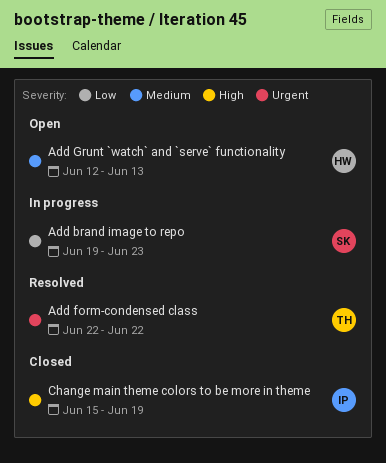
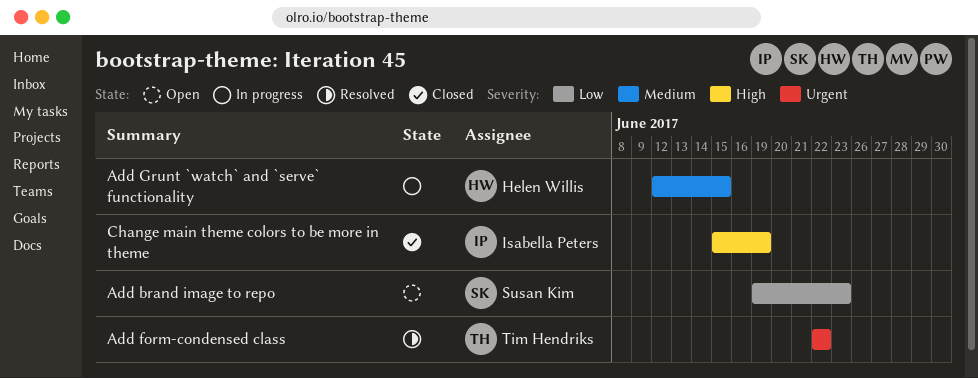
Add brand image to repo, status: In progress -> Open
Add Grunt `watch` and `serve` functionality, status: Open -> In progress
Add Grunt `watch` and `serve` functionality, due: Jun 13 -> Jun 15

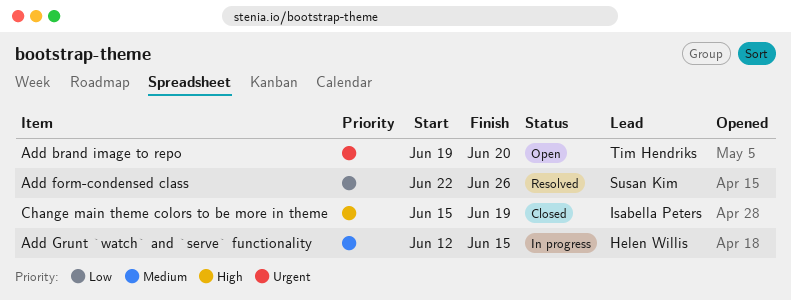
Add brand image to repo, owner: Susan Kim -> Tim Hendriks
Add brand image to repo, priority: Low -> Urgent
Add brand image to repo, due: Jun 23 -> Jun 20
Add form-condensed class, owner: Tim Hendriks -> Susan Kim
Add form-condensed class, priority: Urgent -> Low
Add form-condensed class, due: Jun 22 -> Jun 26

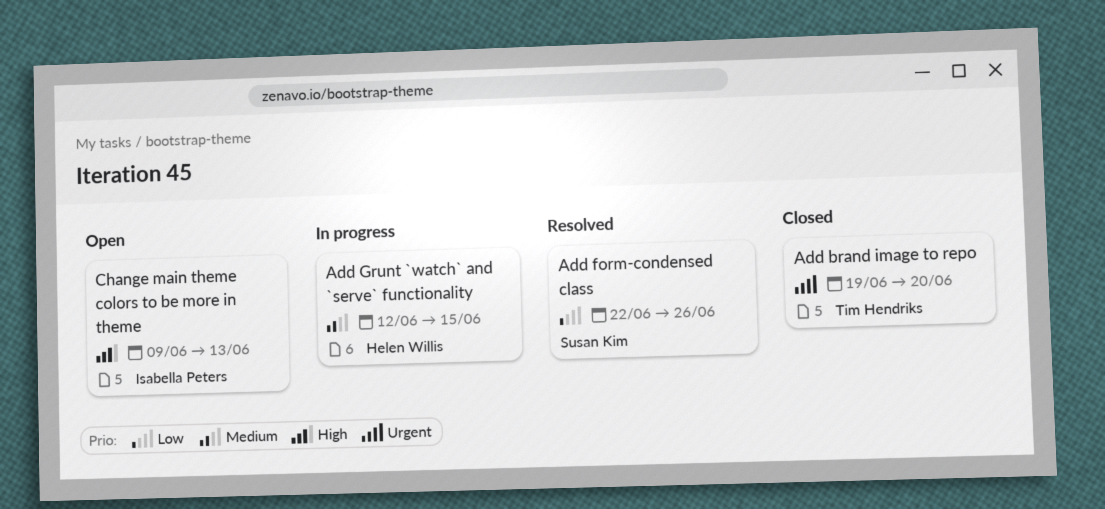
Add brand image to repo, status: Open -> Closed
Change main theme colors to be more in theme, status: Closed -> Open
Change main theme colors to be more in theme, start: Jun 15 -> Jun 9
Change main theme colors to be more in theme, due: Jun 19 -> Jun 13

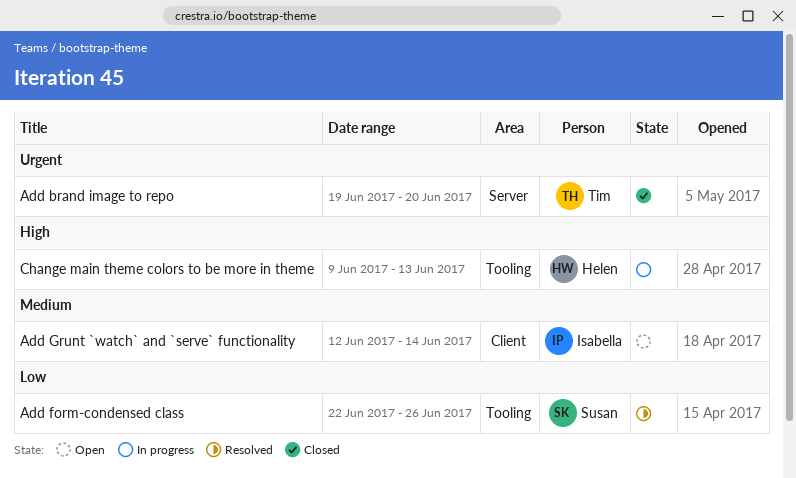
Add Grunt `watch` and `serve` functionality, status: In progress -> Open
Add Grunt `watch` and `serve` functionality, owner: Helen Willis -> Isabella Peters
Add Grunt `watch` and `serve` functionality, due: Jun 15 -> Jun 14
Change main theme colors to be more in theme, status: Open -> In progress
Change main theme colors to be more in theme, owner: Isabella Peters -> Helen Willis

